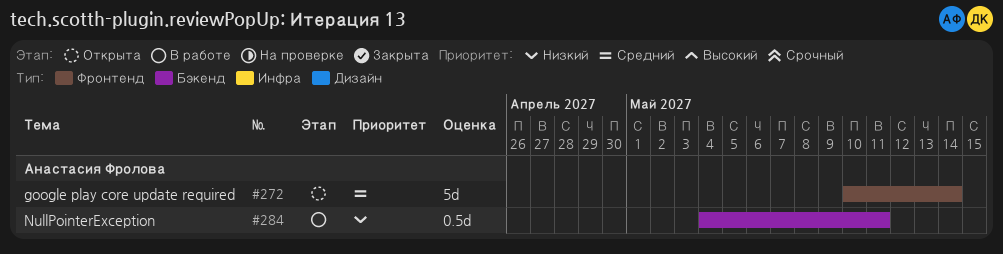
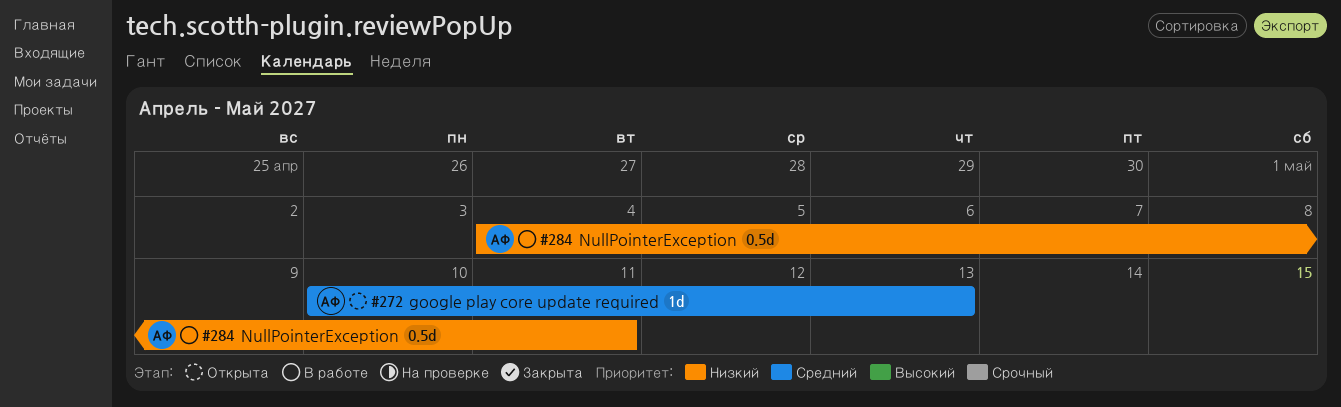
#272, estimate: 5d -> 1d
#272, due: May 14 -> May 13

